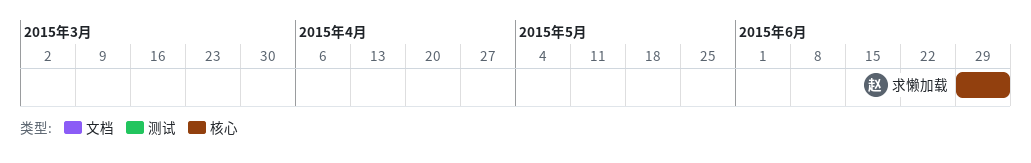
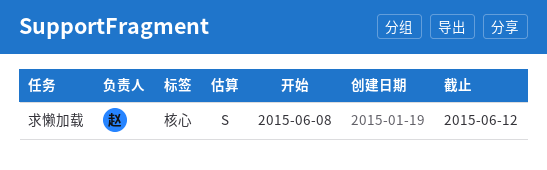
求懒加载, start: Jun 29 -> Jun 8
求懒加载, due: Jul 3 -> Jun 12

